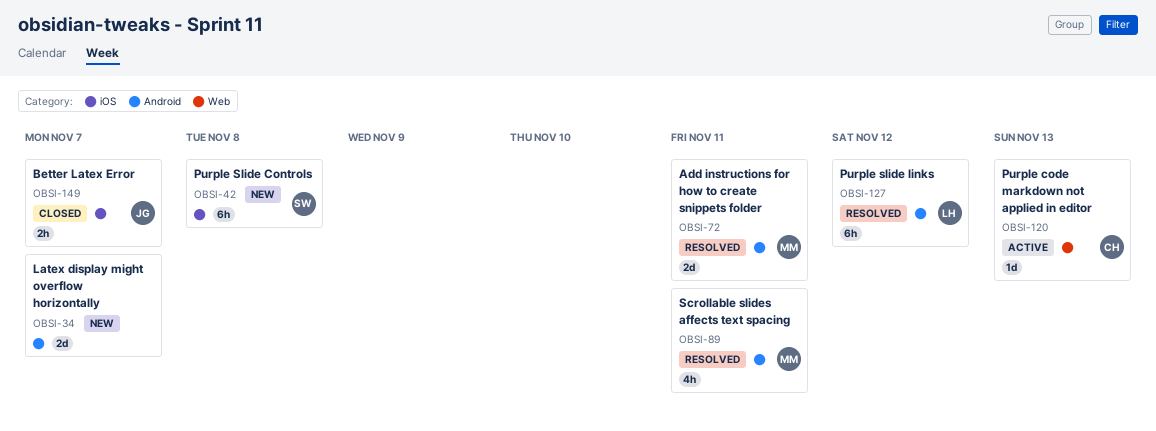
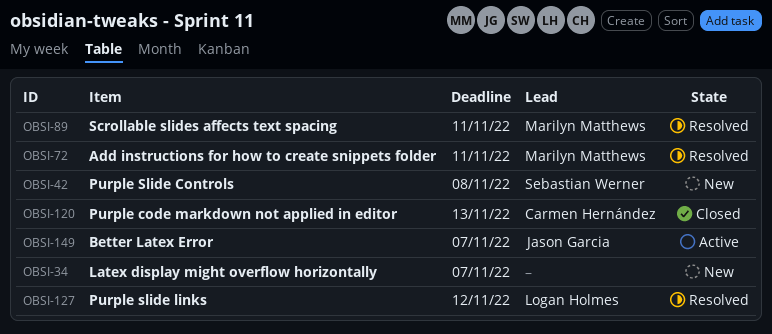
OBSI-120, status: Active -> Closed
OBSI-149, status: Closed -> Active

